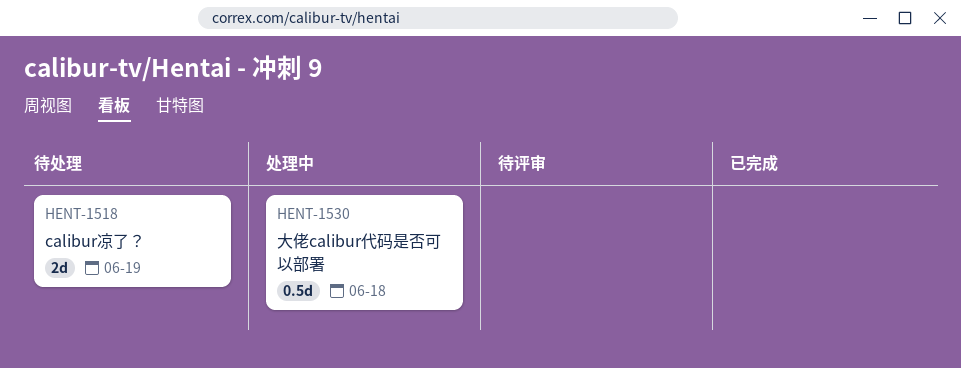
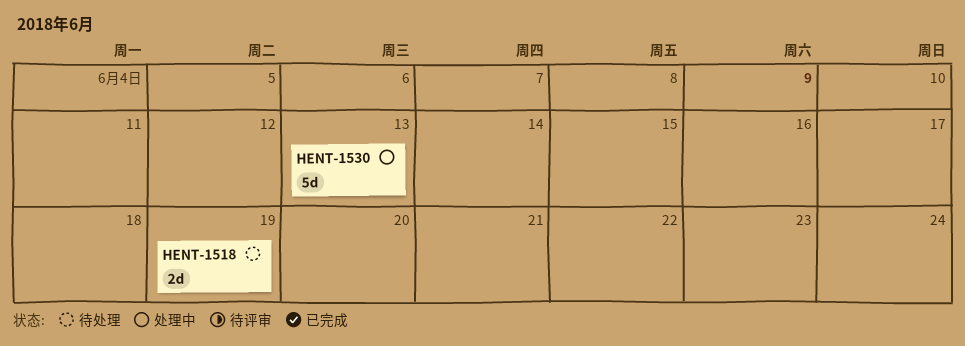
HENT-1530, estimate: 0.5d -> 5d
HENT-1530, due: Jun 18 -> Jun 13

